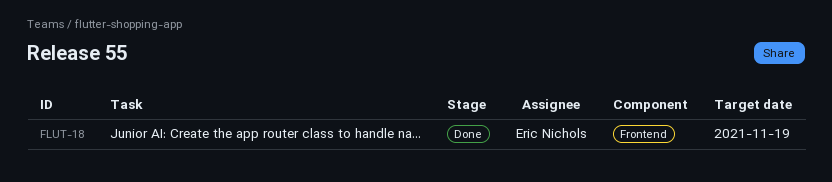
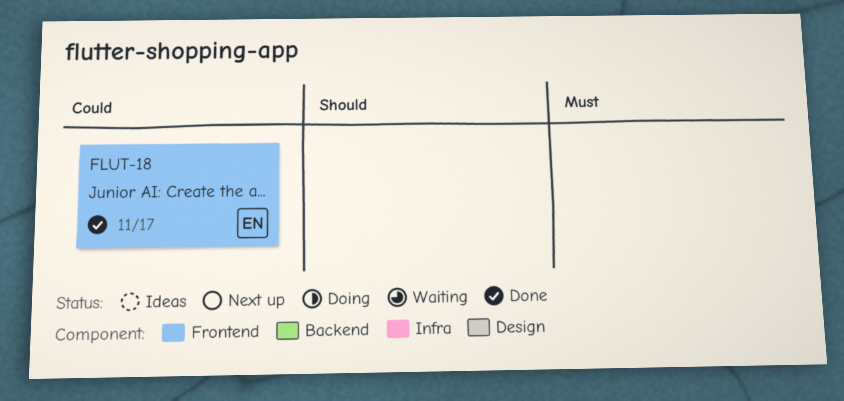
FLUT-18, due: Nov 19 -> Nov 17

